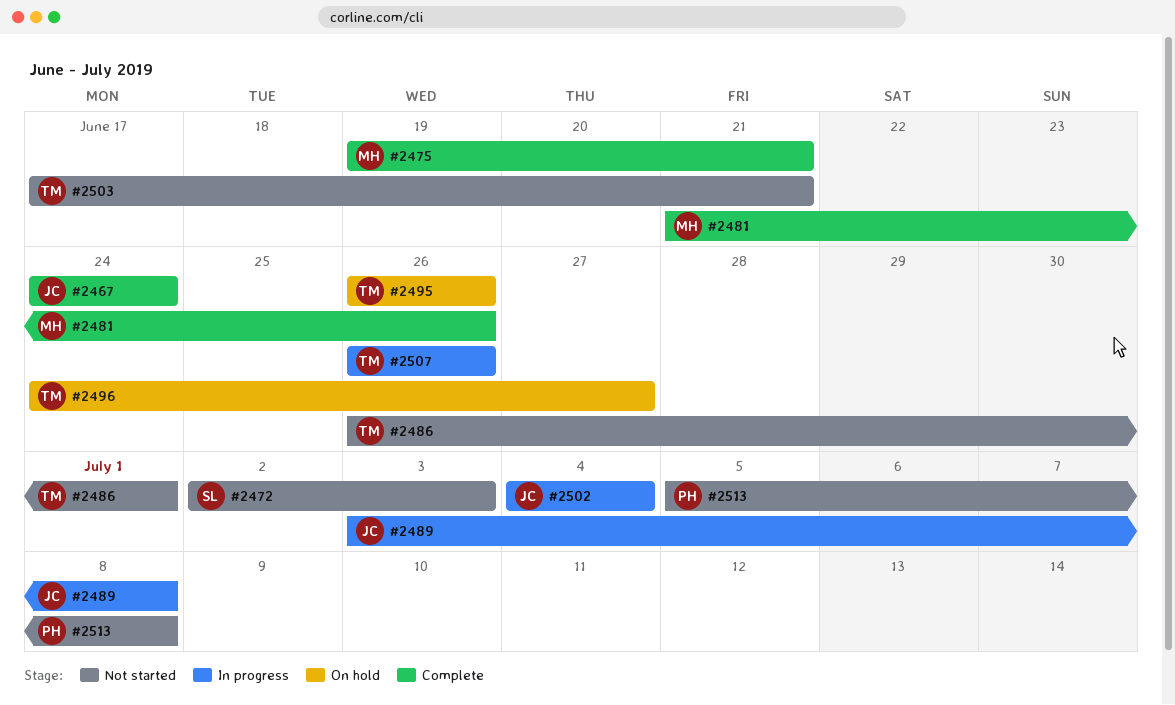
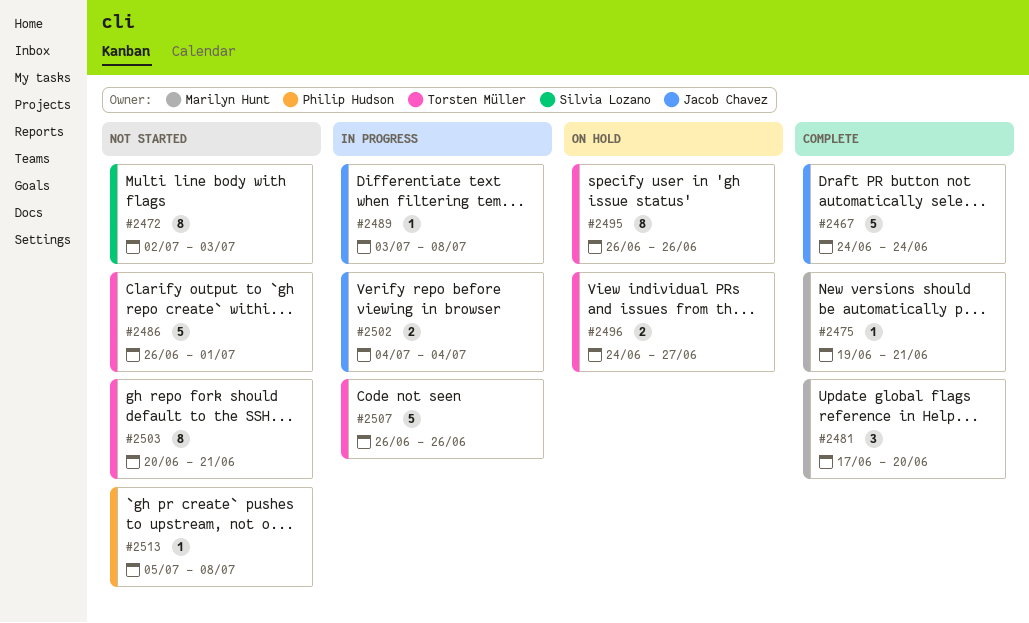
#2481, start: Jun 21 -> Jun 17
#2481, due: Jun 26 -> Jun 20
#2503, start: Jun 17 -> Jun 20

